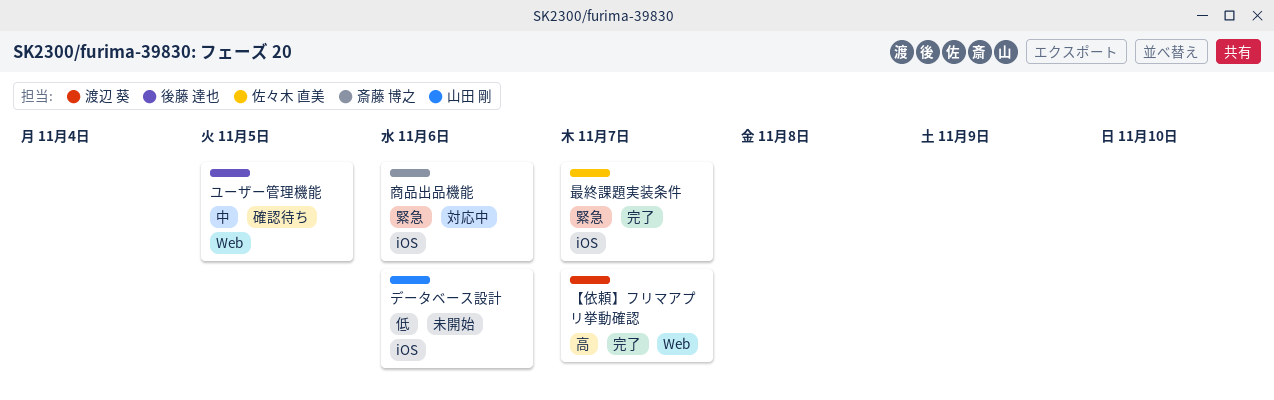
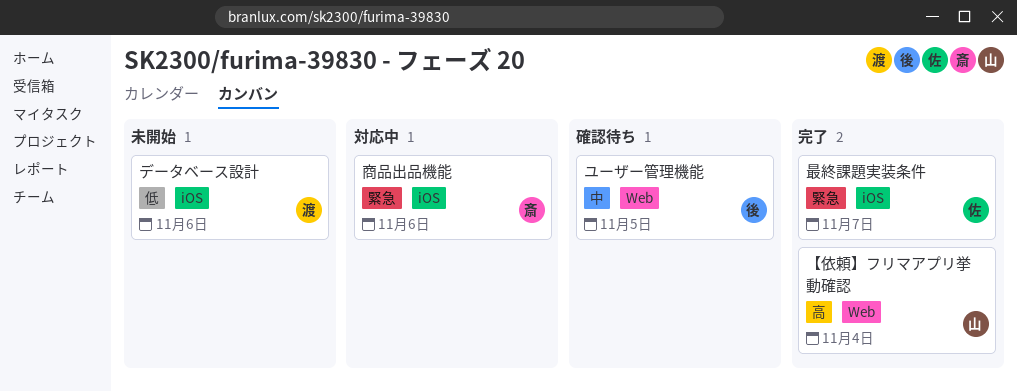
【依頼】フリマアプリ挙動確認, owner: 渡辺 葵 -> 山田 剛
【依頼】フリマアプリ挙動確認, due: Nov 7 -> Nov 4
データベース設計, owner: 山田 剛 -> 渡辺 葵

